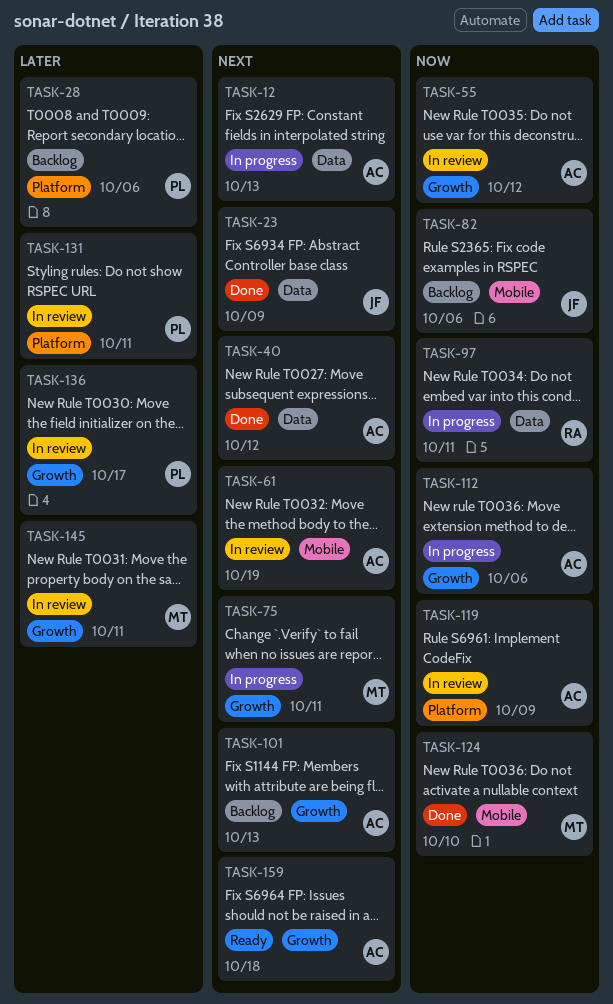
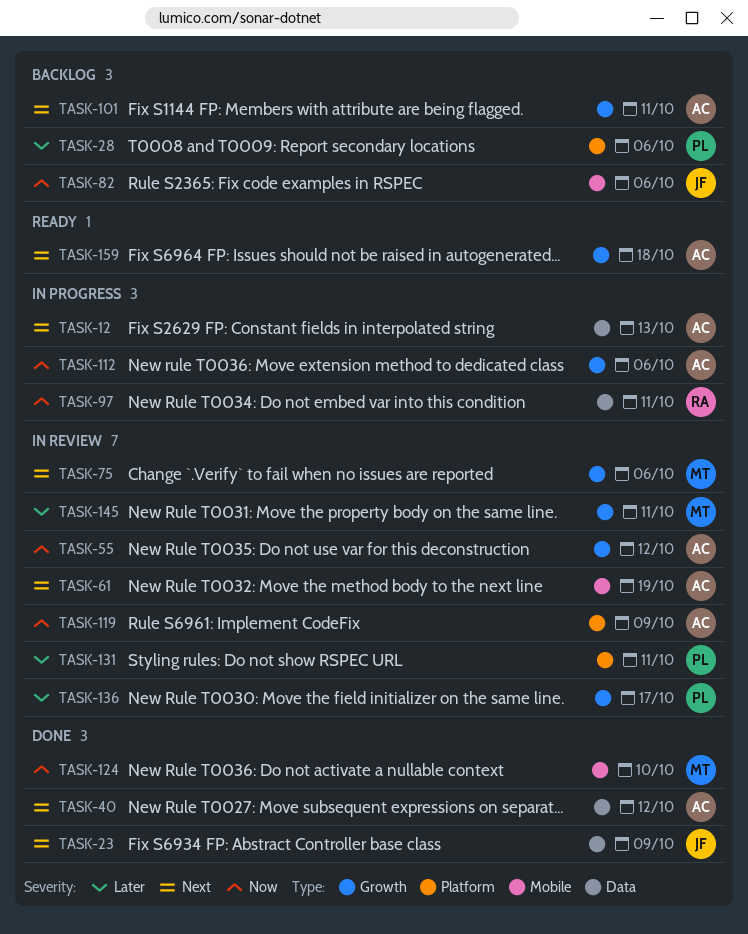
TASK-75, status: In progress -> In review
TASK-75, due: Oct 11 -> Oct 6
TASK-101, due: Oct 13 -> Oct 11

